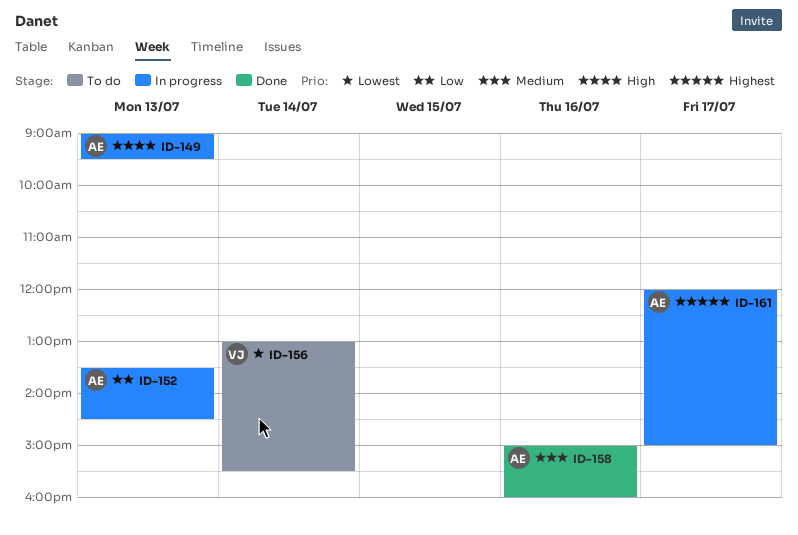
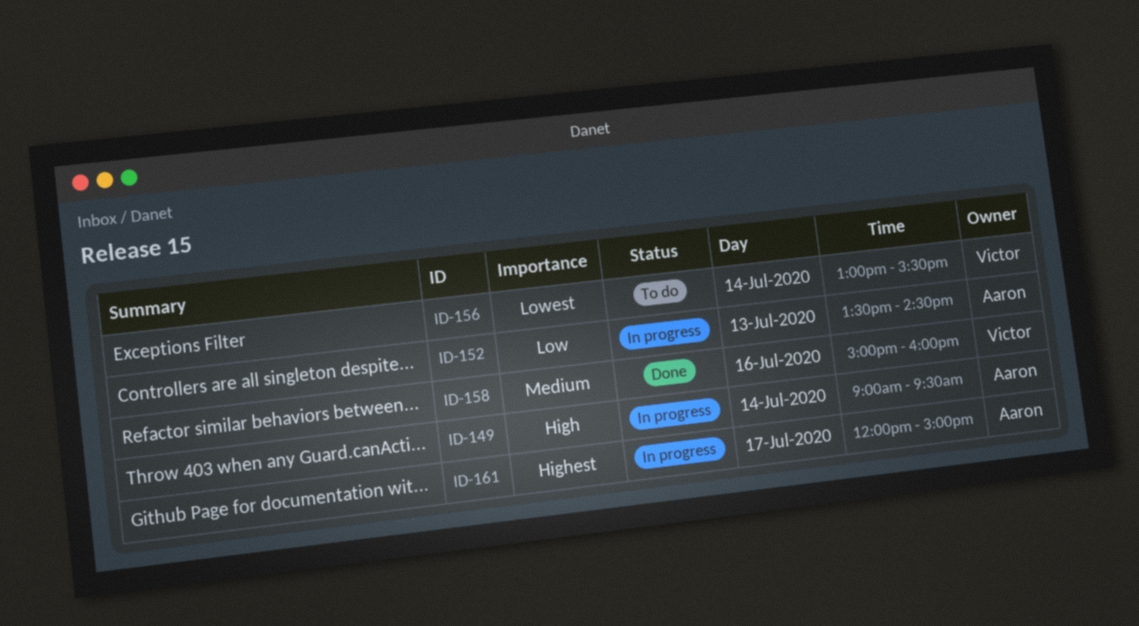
ID-149, day: Jul 13 -> Jul 14
ID-158, owner: Aaron -> Victor

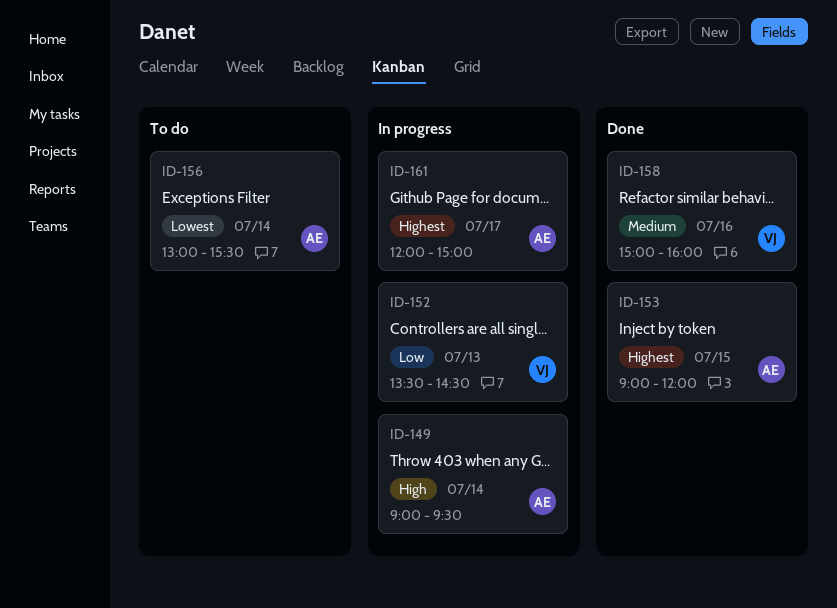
ID-152, owner: Aaron -> Victor
ID-153: none -> present
ID-156, owner: Victor -> Aaron

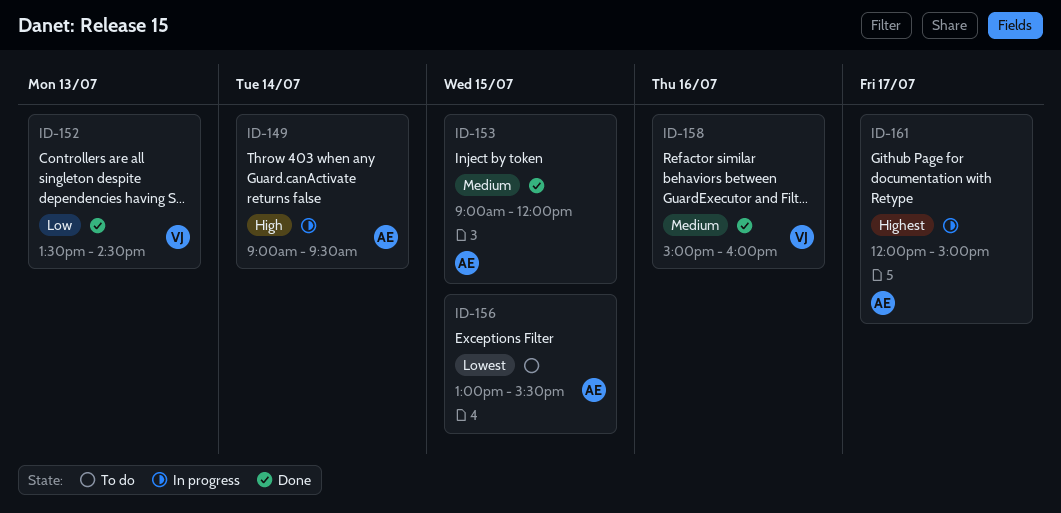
ID-152, status: In progress -> Done
ID-153, priority: Highest -> Medium
ID-156, day: Jul 14 -> Jul 15

